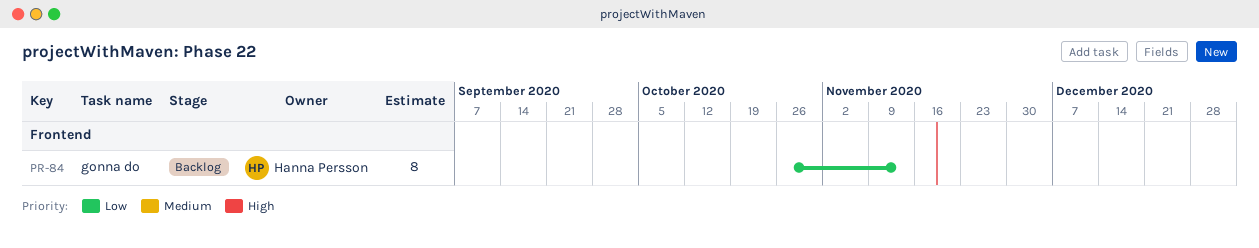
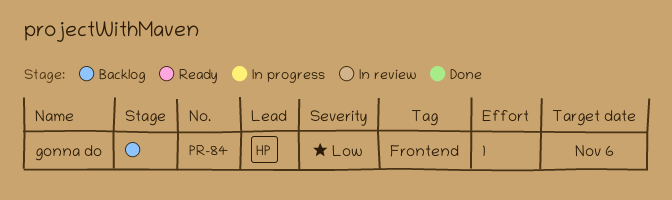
PR-84, estimate: 8 -> 1
PR-84, due: Nov 13 -> Nov 6

